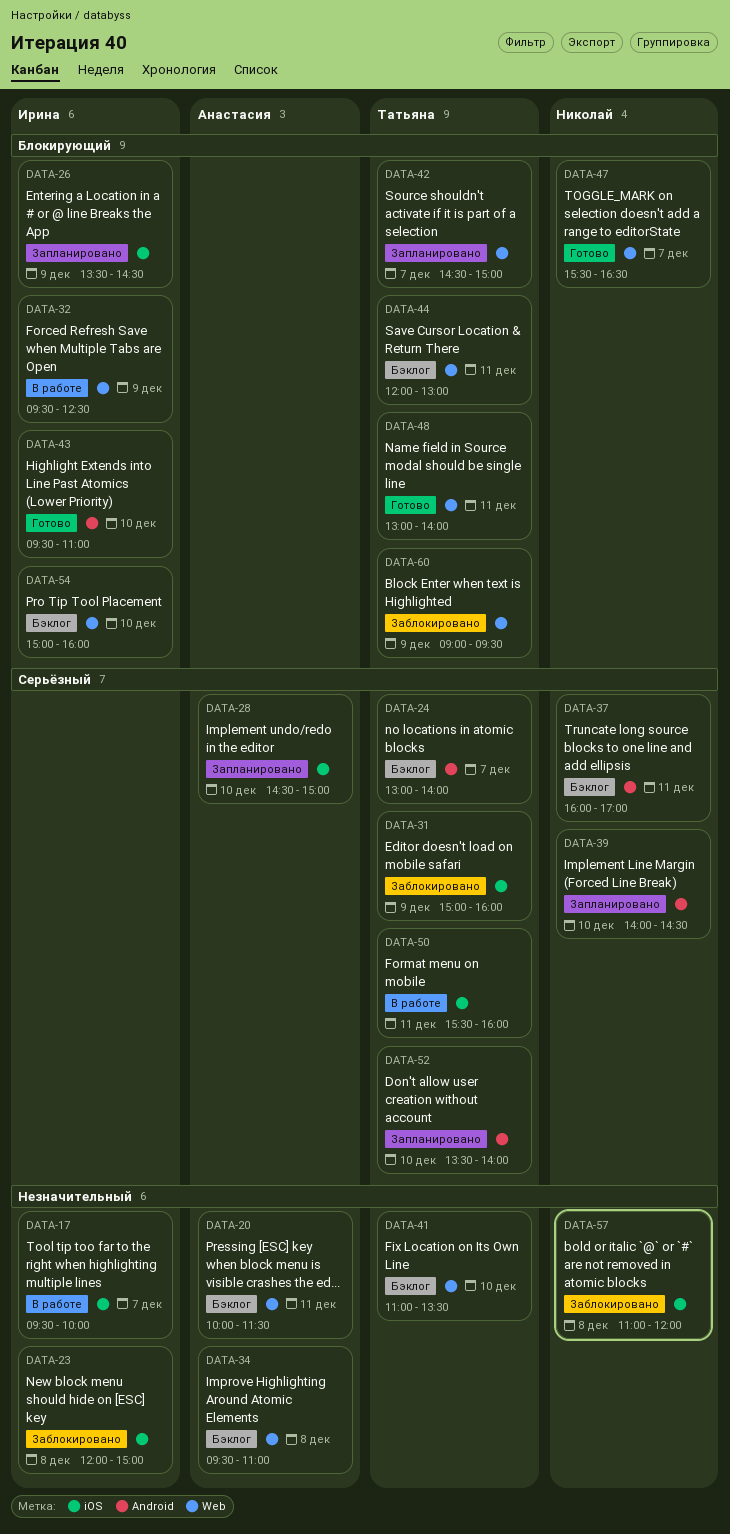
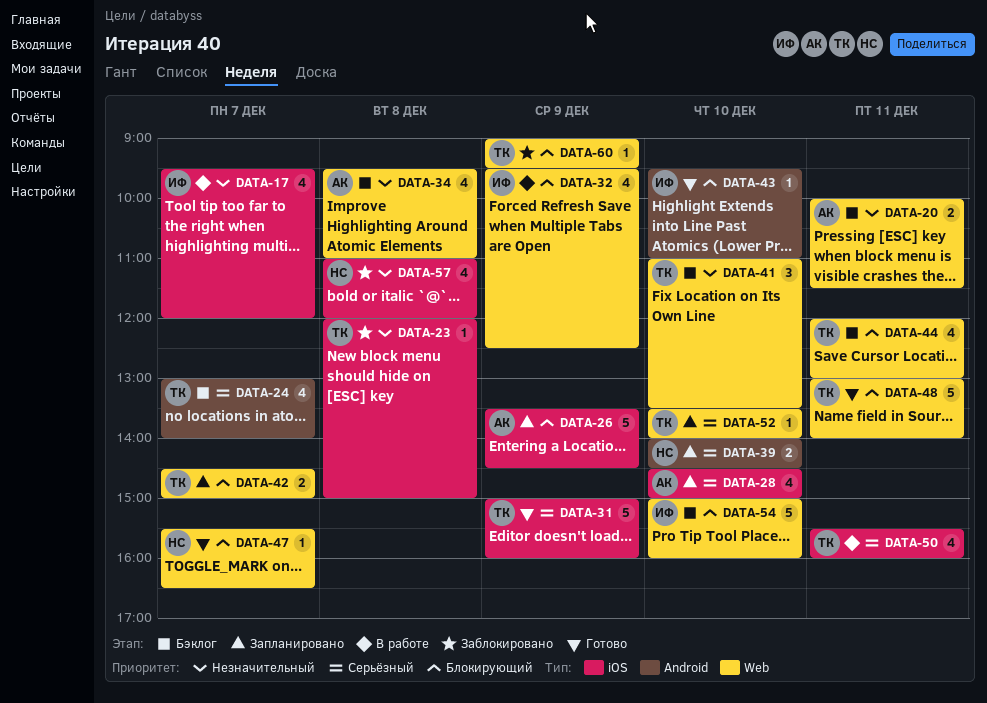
DATA-17, ends: 10:00 -> 12:00
DATA-23, owner: Ирина -> Татьяна
DATA-26, owner: Ирина -> Анастасия
DATA-31, status: Заблокировано -> Готово
DATA-37: present -> none
DATA-52, label: Android -> Web

